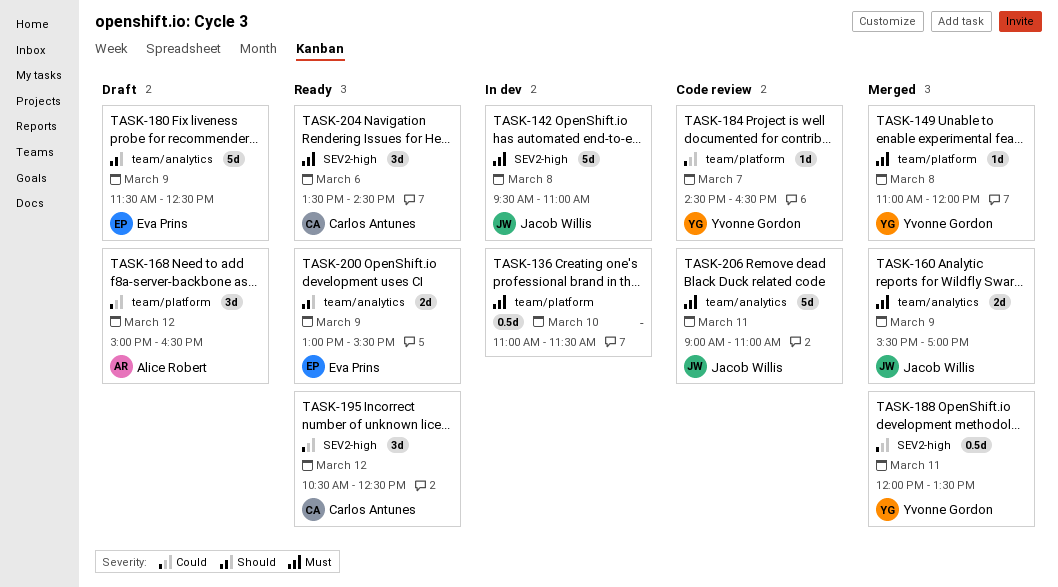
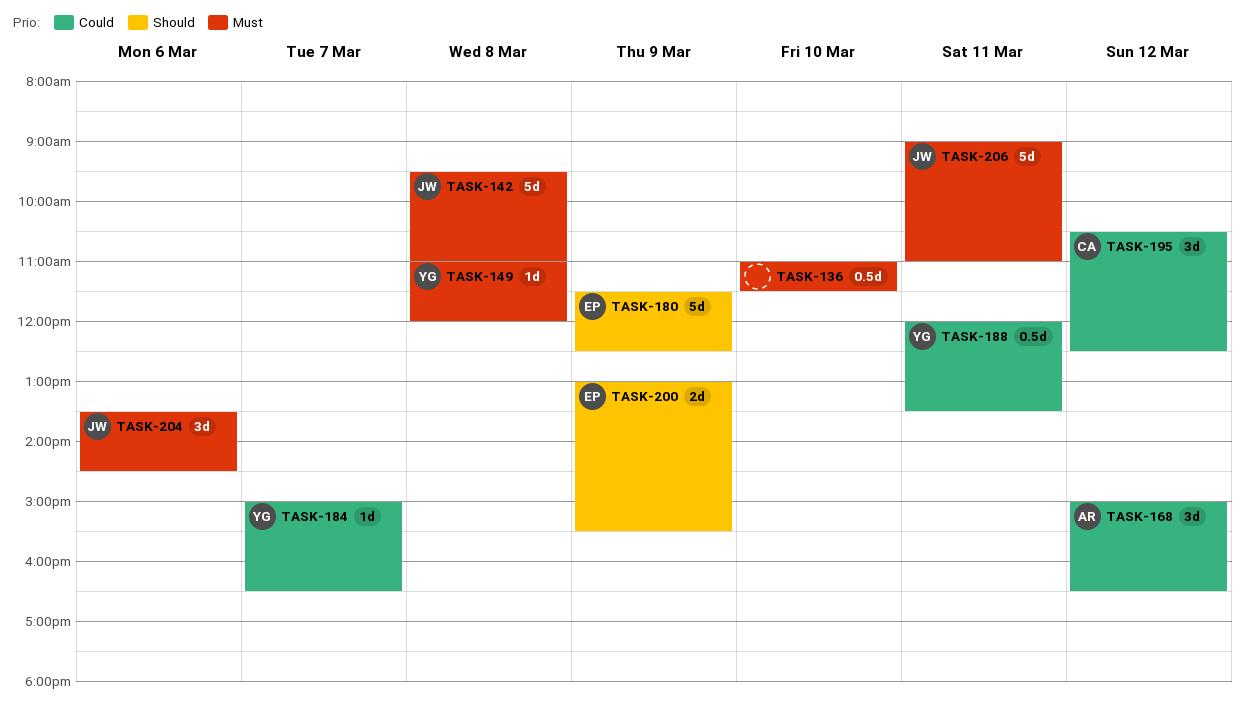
TASK-160: present -> none
TASK-184, begins: 14:30 -> 15:00
TASK-204, owner: Carlos Antunes -> Jacob Willis

